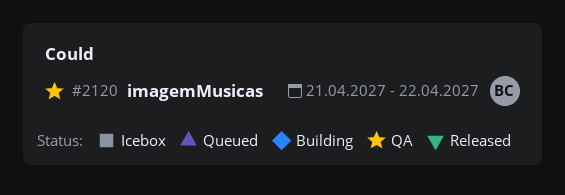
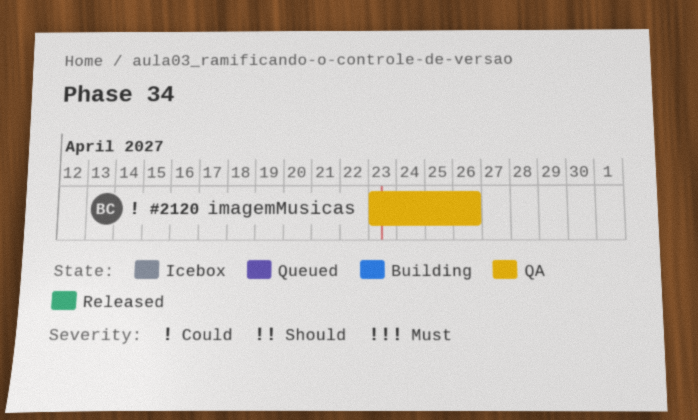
#2120, start: Apr 21 -> Apr 23
#2120, due: Apr 22 -> Apr 26

